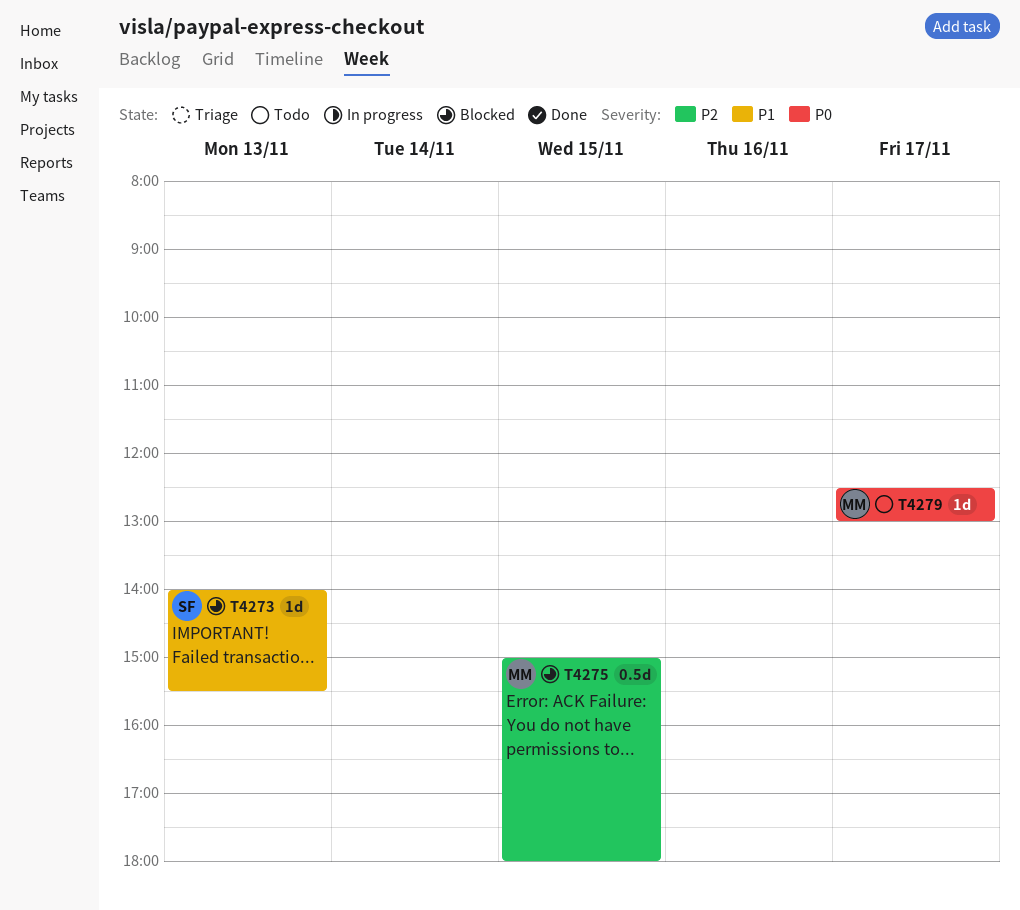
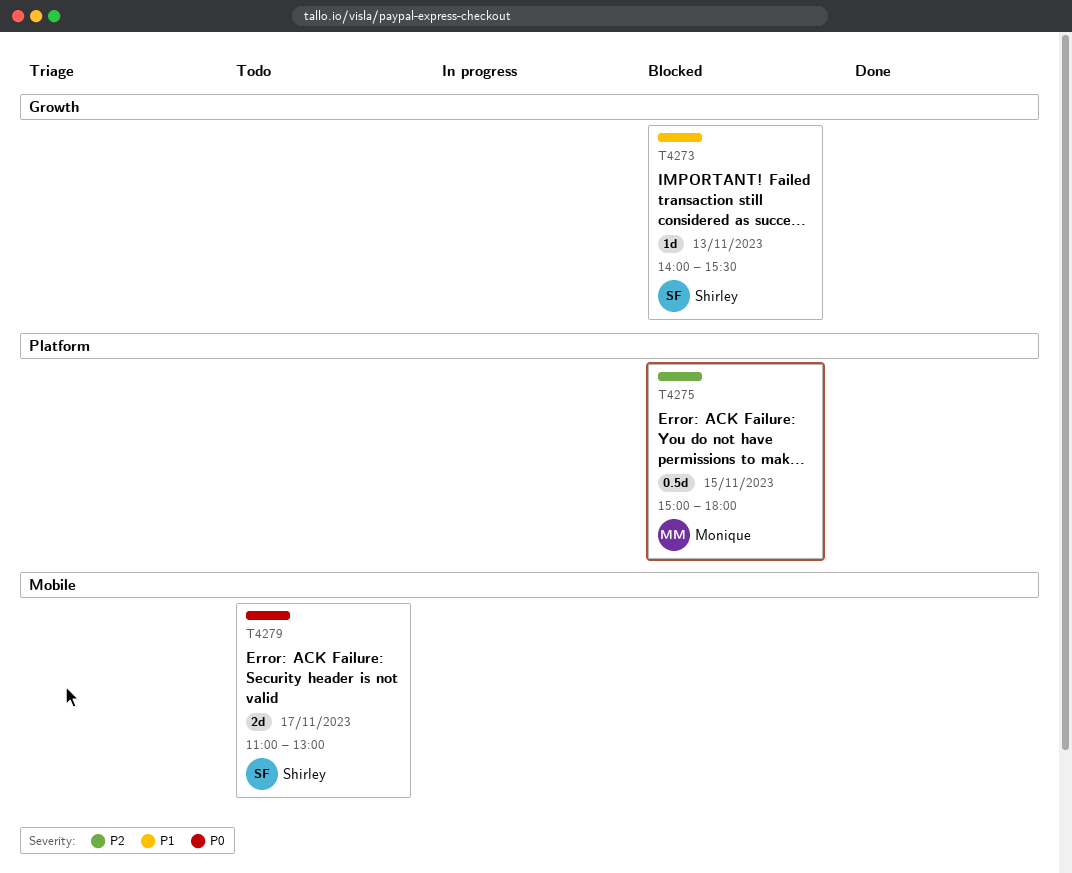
T4279, owner: Monique -> Shirley
T4279, estimate: 1d -> 2d
T4279, begins: 12:30 -> 11:00

